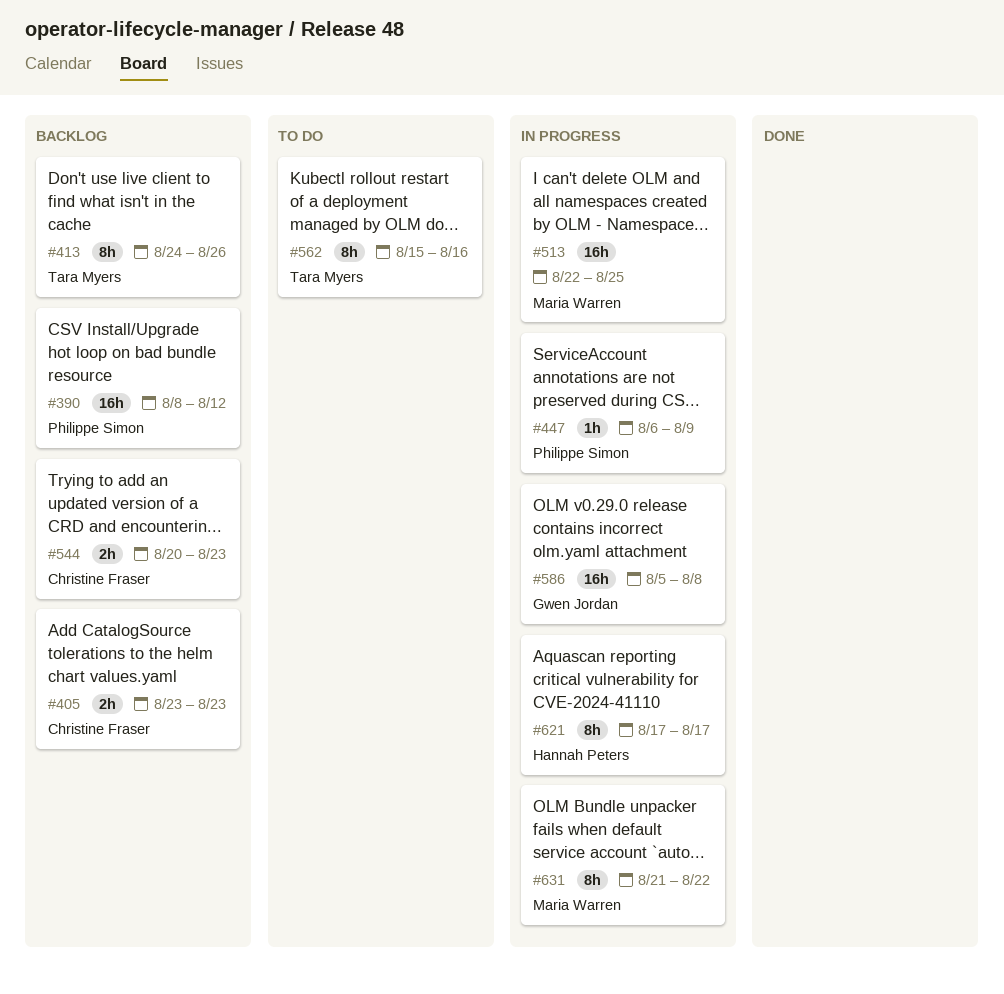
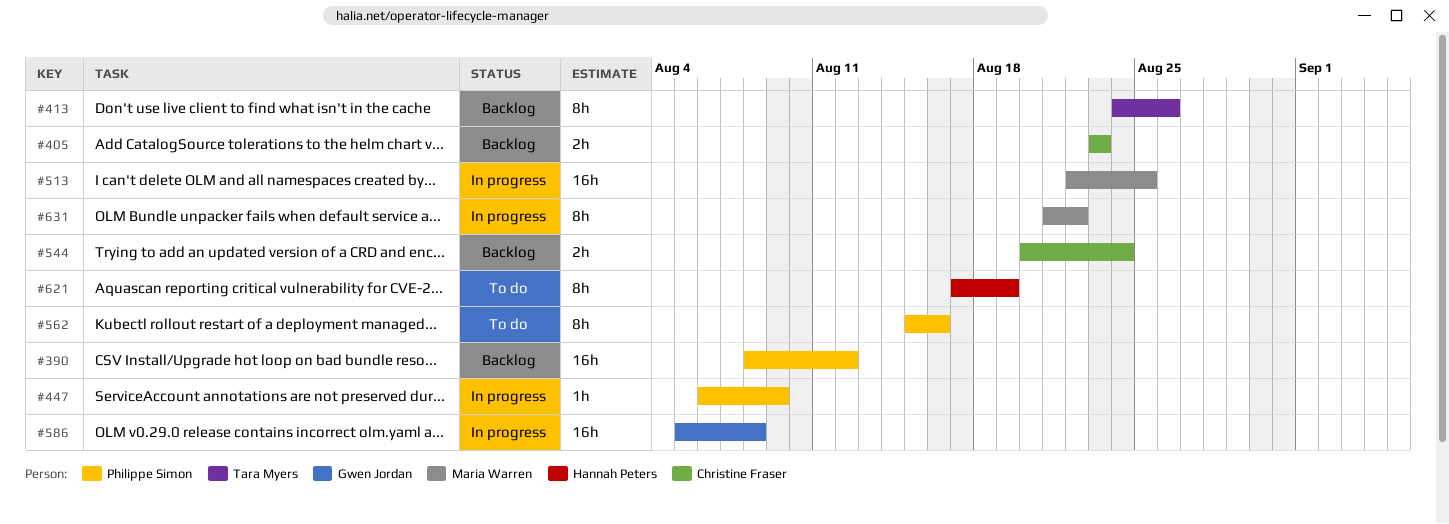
#544, due: Aug 23 -> Aug 24
#562, owner: Tara Myers -> Philippe Simon
#621, status: In progress -> To do
#621, due: Aug 17 -> Aug 19

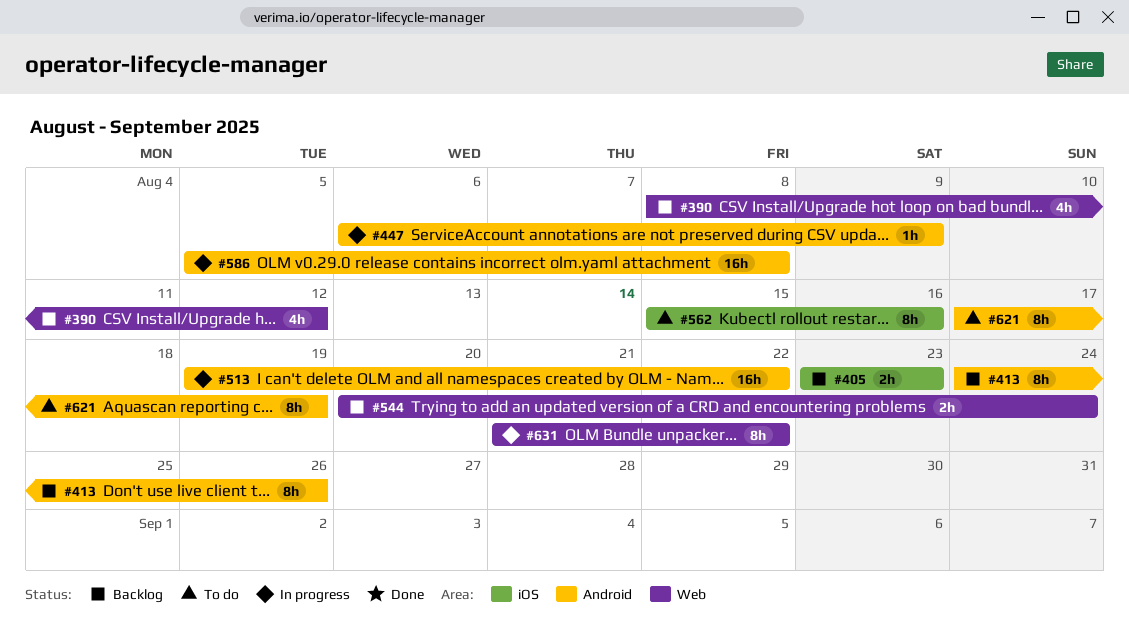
#390, estimate: 16h -> 4h
#513, start: Aug 22 -> Aug 19
#513, due: Aug 25 -> Aug 22

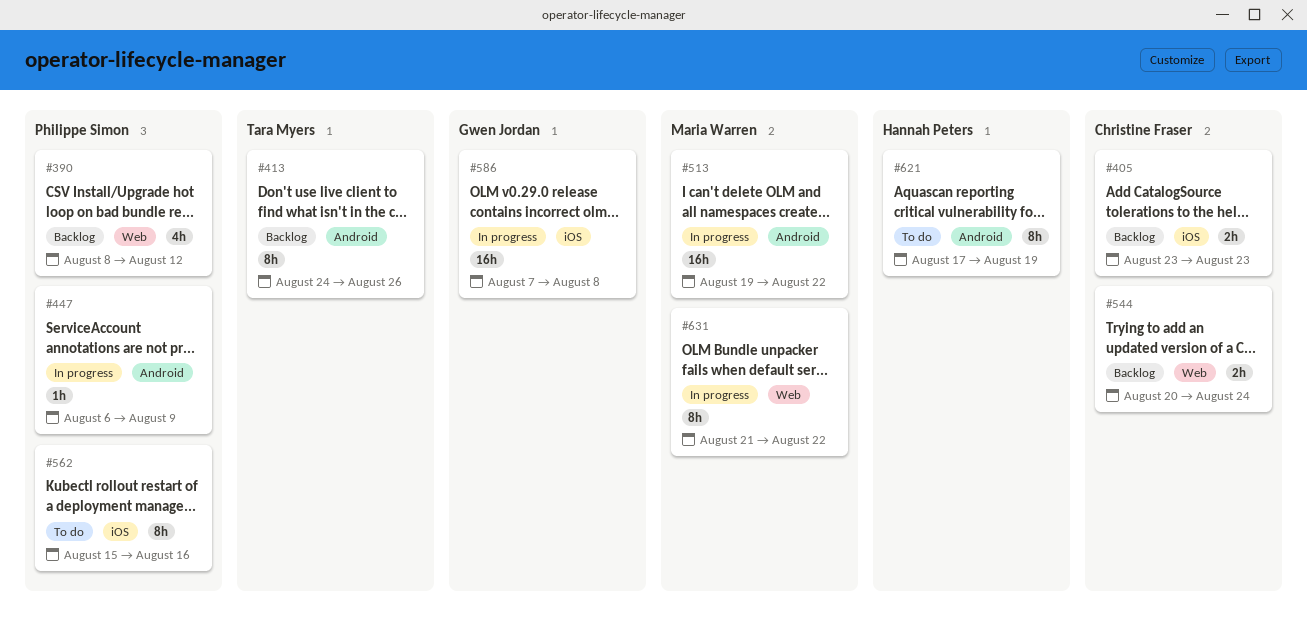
#586, label: Android -> iOS
#586, start: Aug 5 -> Aug 7

